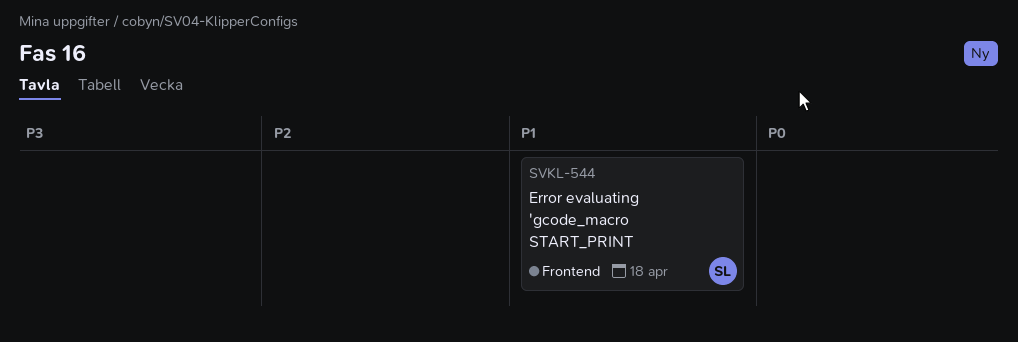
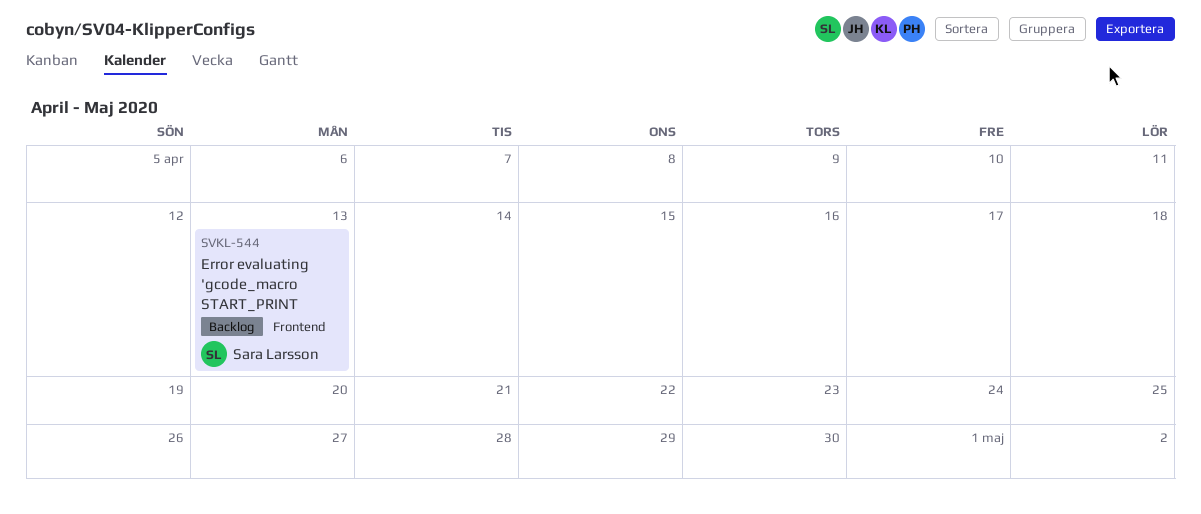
SVKL-544, due: Apr 18 -> Apr 13

